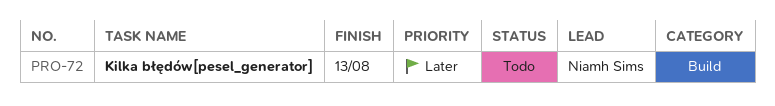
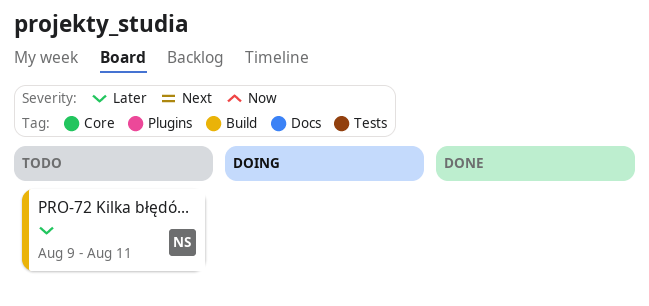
PRO-72, due: Aug 13 -> Aug 11

